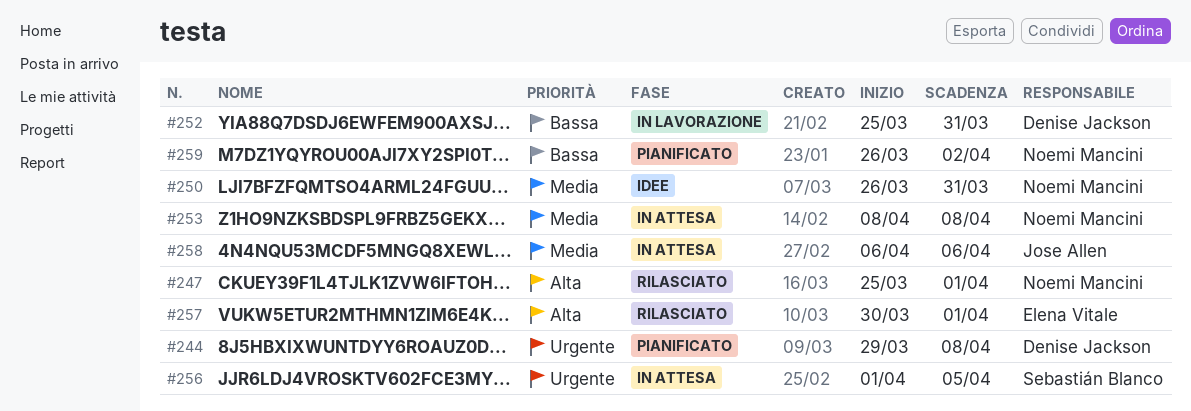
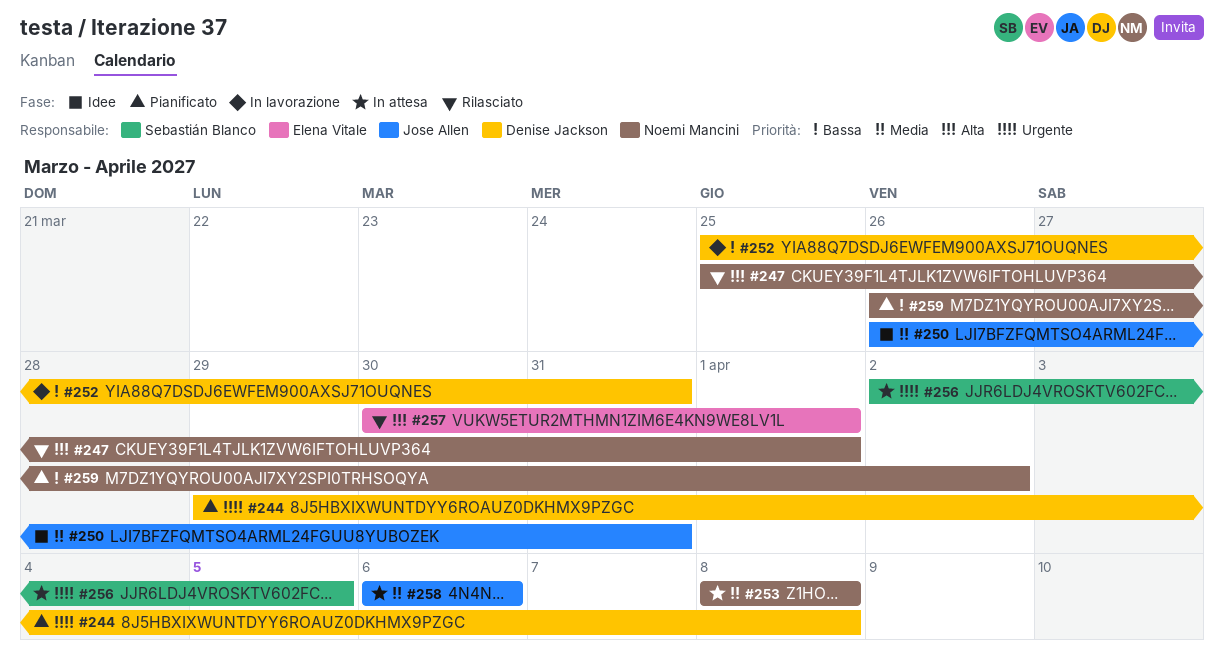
#250, owner: Noemi Mancini -> Jose Allen
#256, start: Apr 1 -> Apr 2

